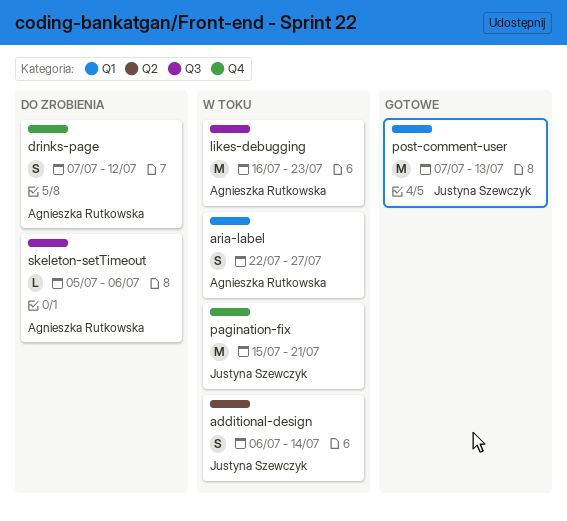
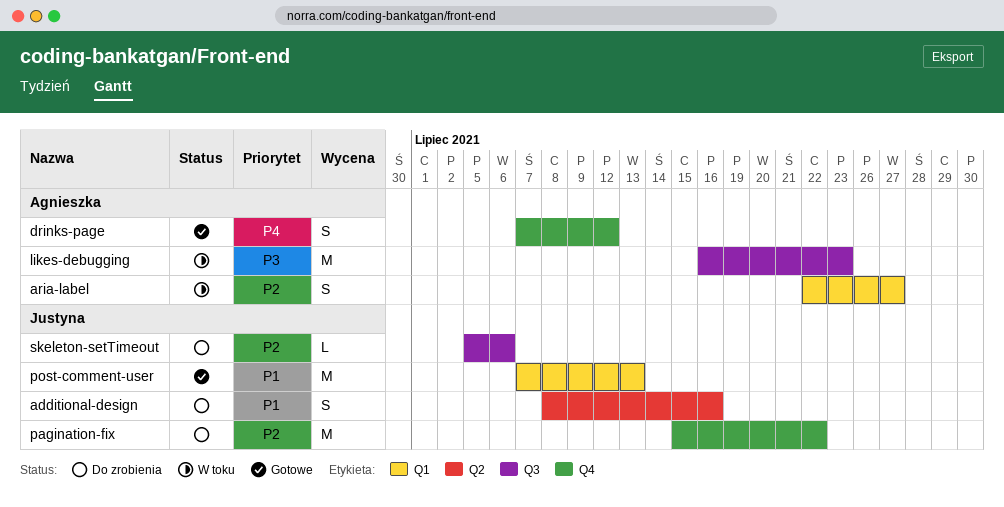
additional-design, status: W toku -> Do zrobienia
additional-design, start: Jul 6 -> Jul 8
additional-design, due: Jul 14 -> Jul 16
drinks-page, status: Do zrobienia -> Gotowe
pagination-fix, status: W toku -> Do zrobienia
pagination-fix, due: Jul 21 -> Jul 22
skeleton-setTimeout, owner: Agnieszka Rutkowska -> Justyna Szewczyk

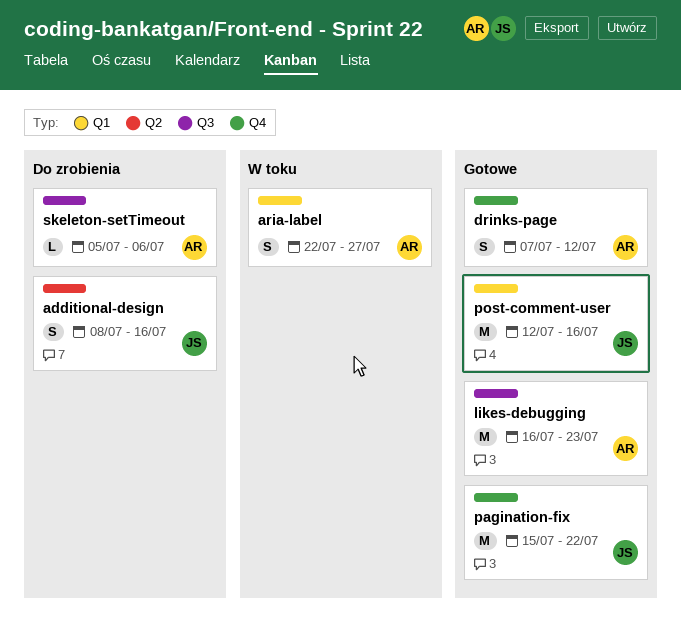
likes-debugging, status: W toku -> Gotowe
pagination-fix, status: Do zrobienia -> Gotowe
post-comment-user, start: Jul 7 -> Jul 12
post-comment-user, due: Jul 13 -> Jul 16
skeleton-setTimeout, owner: Justyna -> Agnieszka

